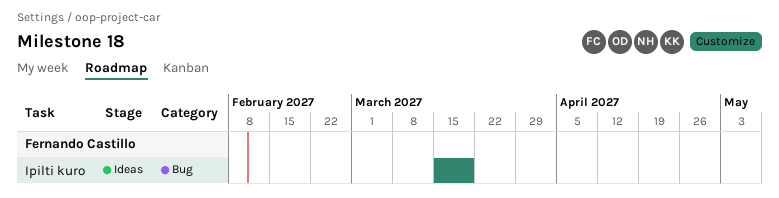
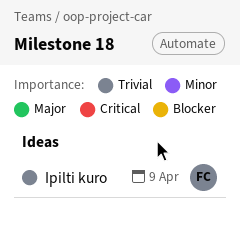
Ipilti kuro, due: Mar 19 -> Apr 9

